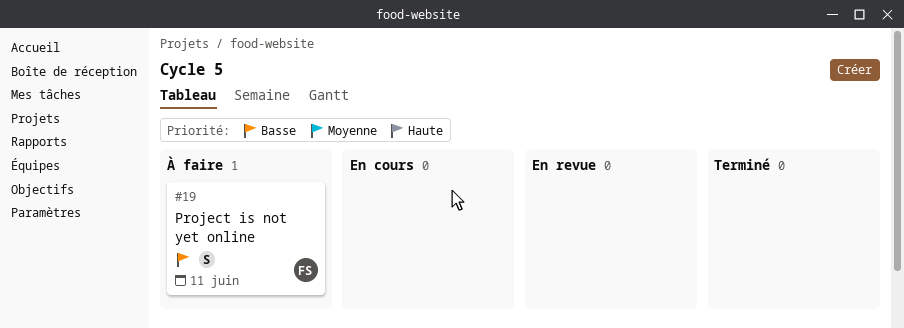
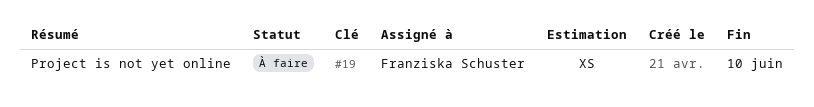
#19, estimate: S -> XS
#19, due: Jun 11 -> Jun 10

